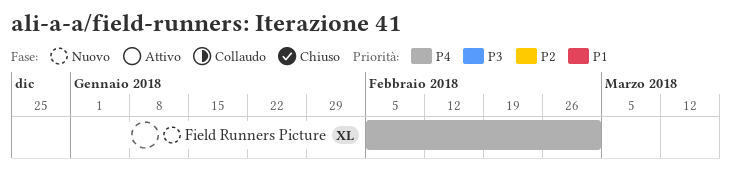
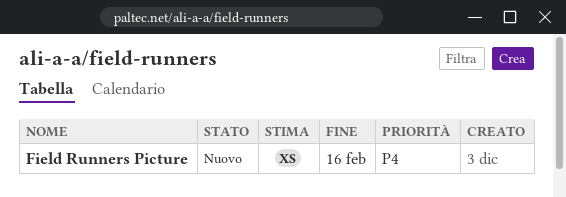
Field Runners Picture, estimate: XL -> XS
Field Runners Picture, due: Mar 2 -> Feb 16

